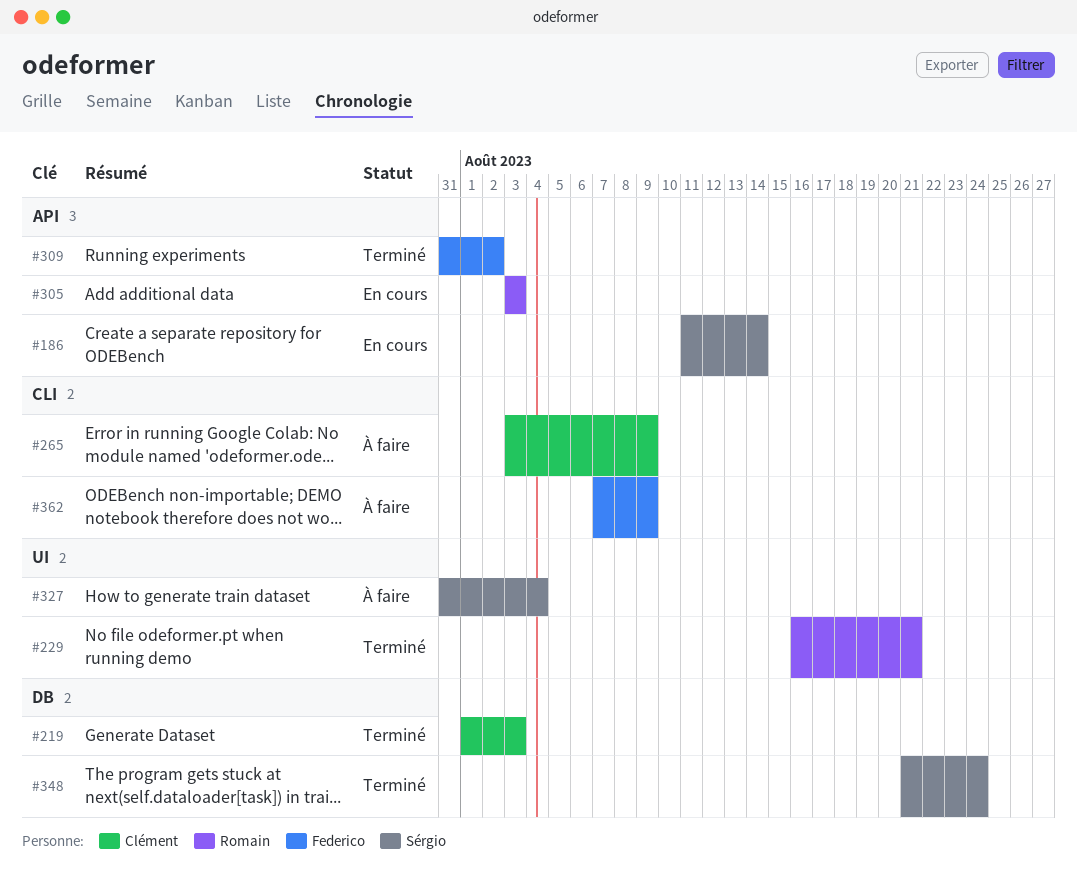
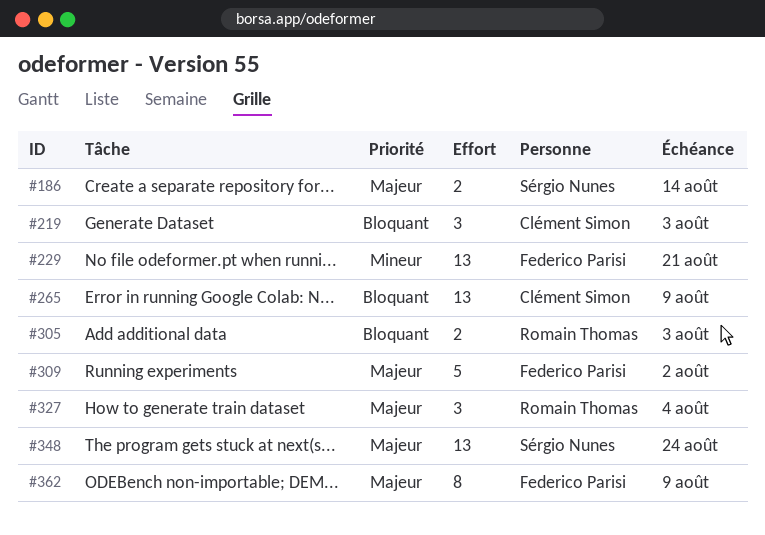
#229, owner: Romain Thomas -> Federico Parisi
#327, owner: Sérgio Nunes -> Romain Thomas

